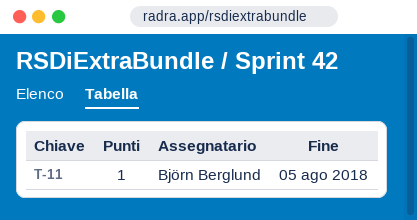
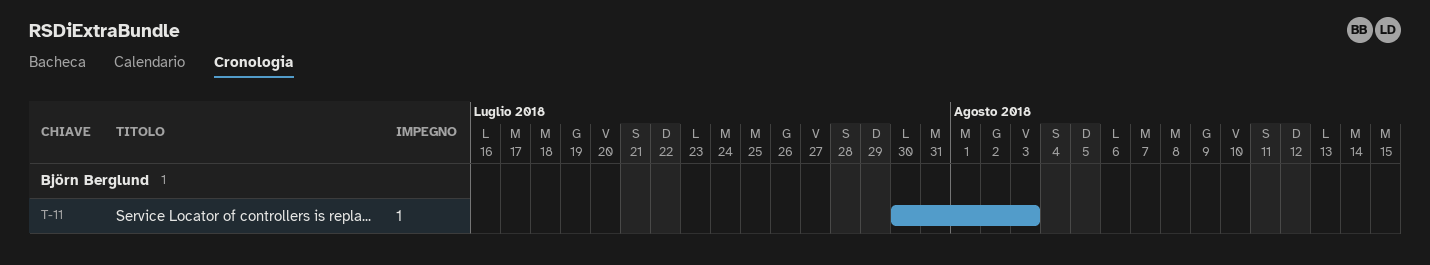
T-11, due: Aug 5 -> Aug 3

